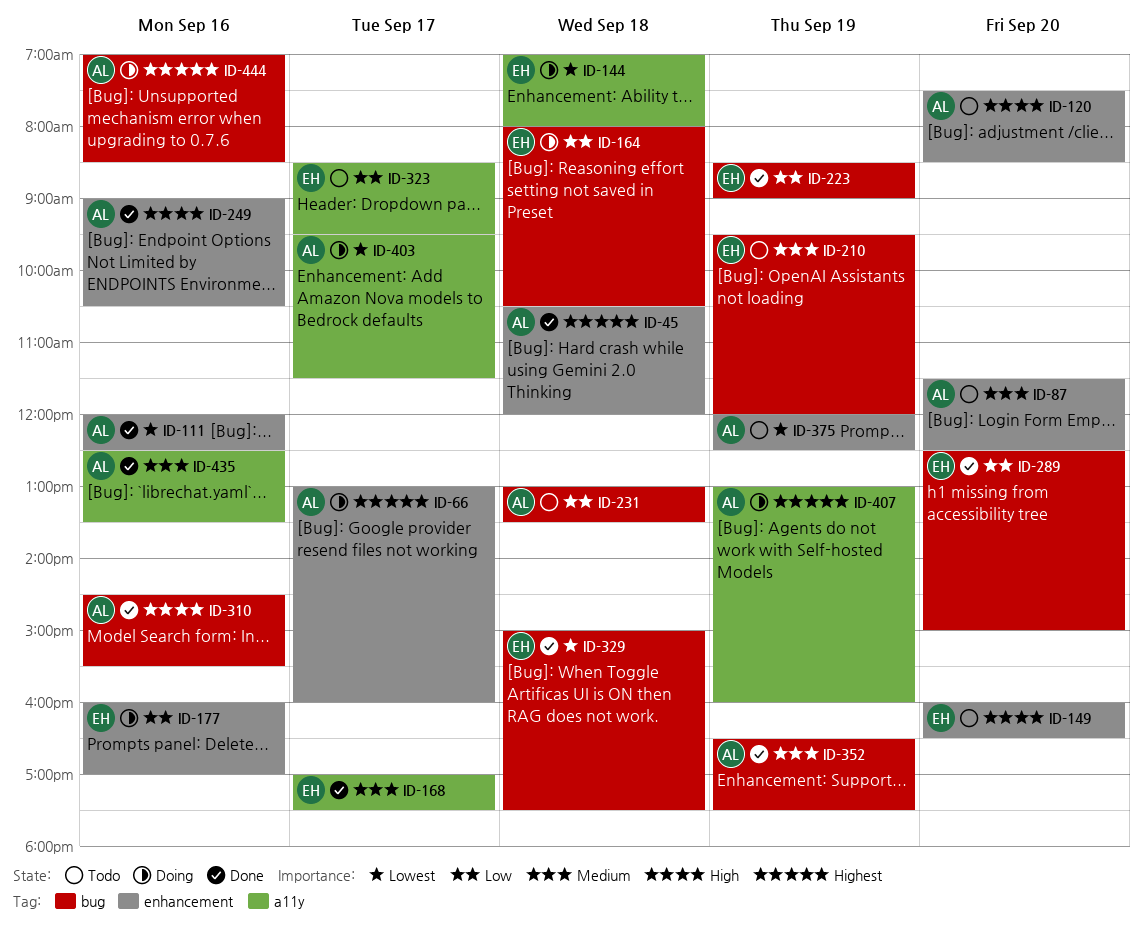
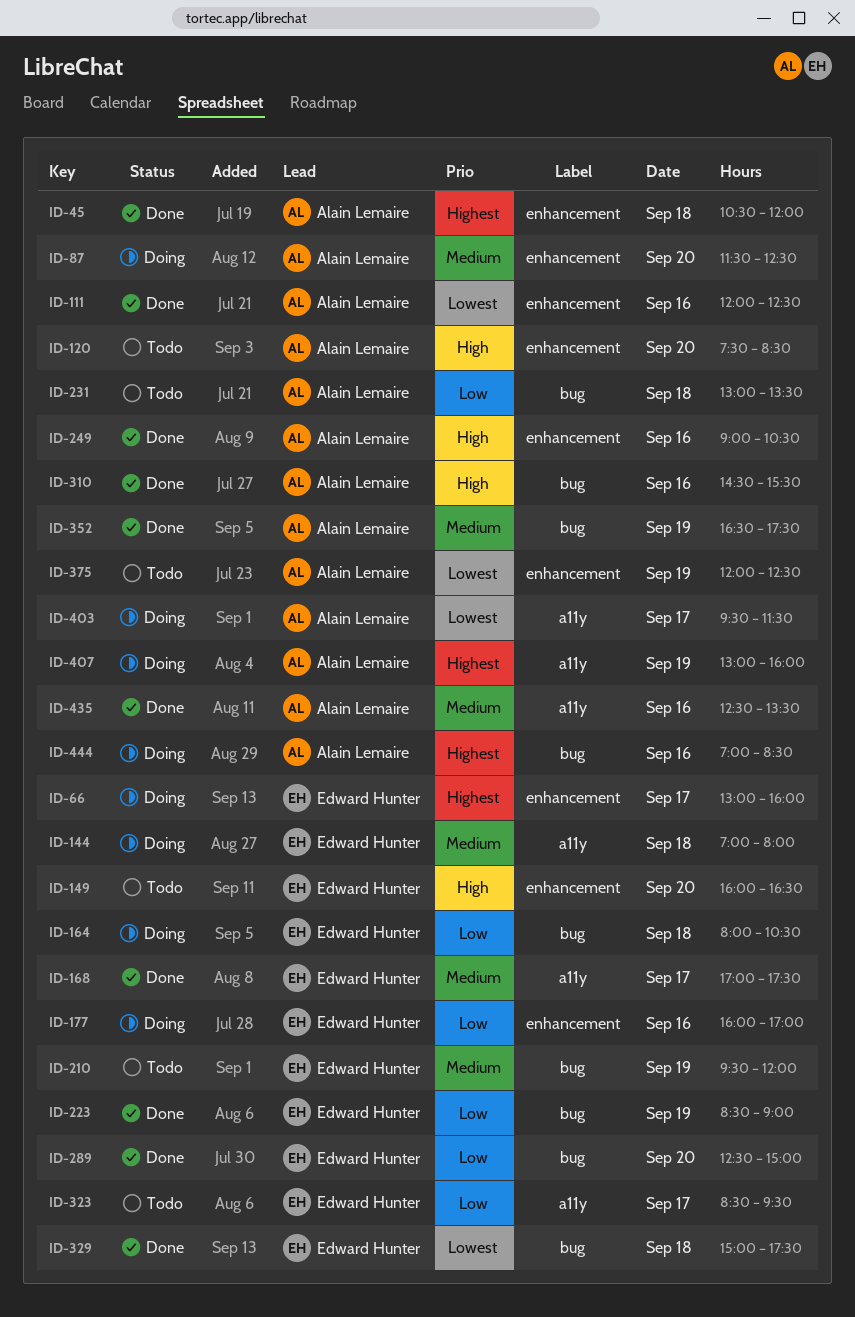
ID-66, owner: Alain Lemaire -> Edward Hunter
ID-87, status: Todo -> Doing
ID-144, priority: Lowest -> Medium

